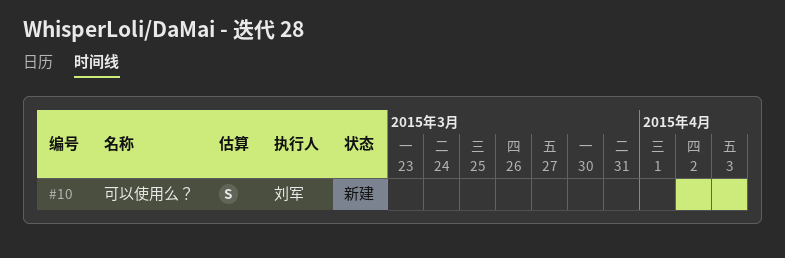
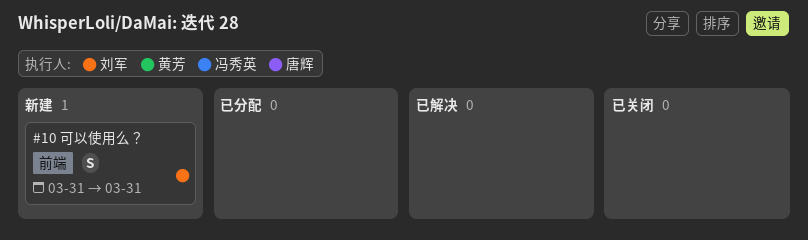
#10, start: Apr 2 -> Mar 31
#10, due: Apr 3 -> Mar 31

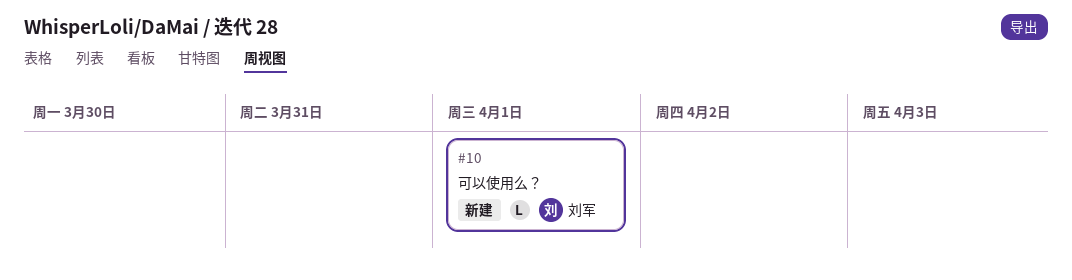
#10, estimate: S -> L
#10, due: Mar 31 -> Apr 1

